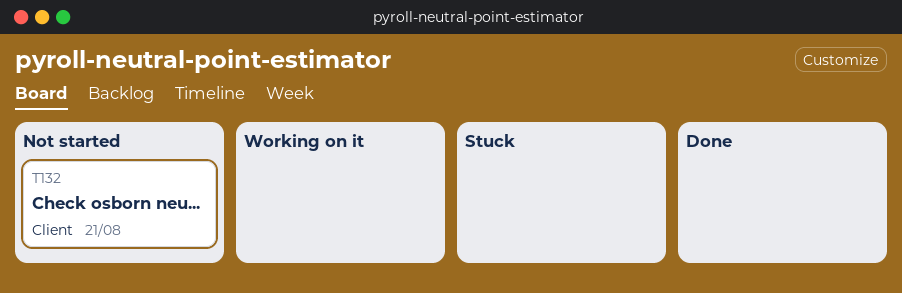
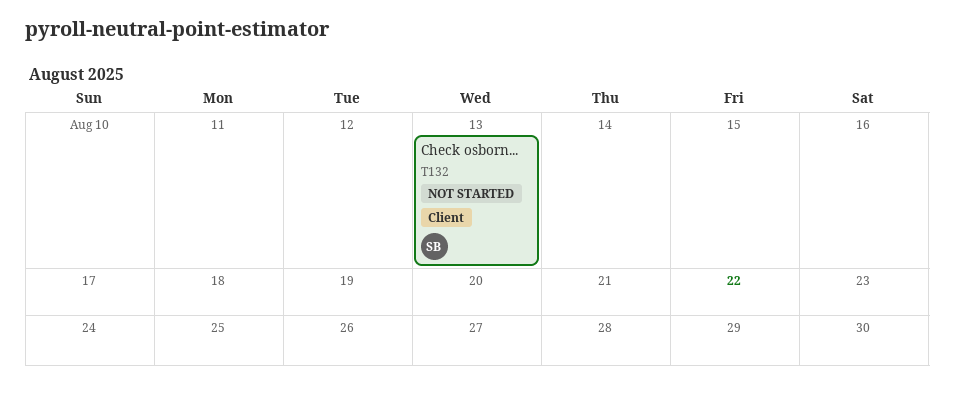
T132, due: Aug 21 -> Aug 13

